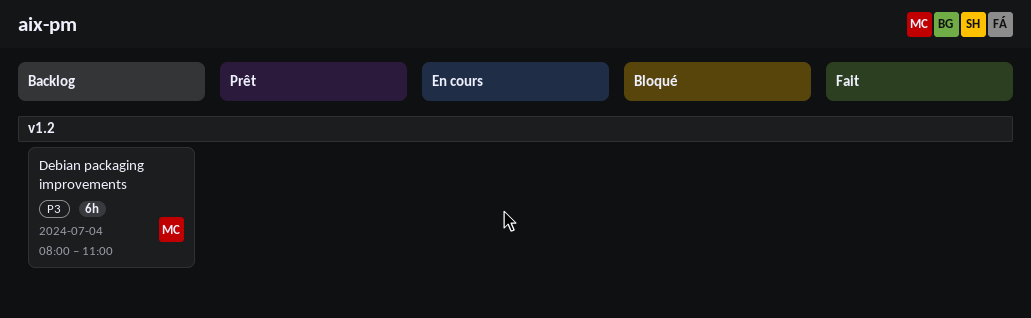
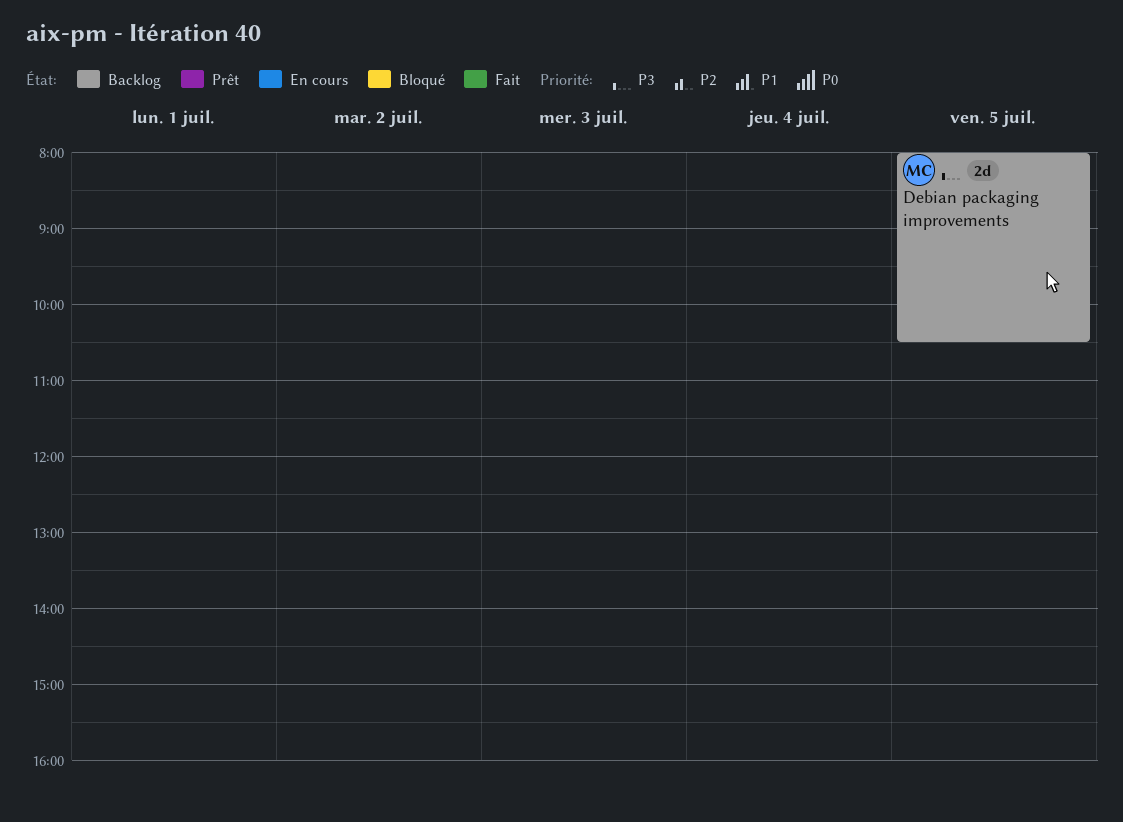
Debian packaging improvements, estimate: 6h -> 2d
Debian packaging improvements, day: Jul 4 -> Jul 5
Debian packaging improvements, ends: 11:00 -> 10:30

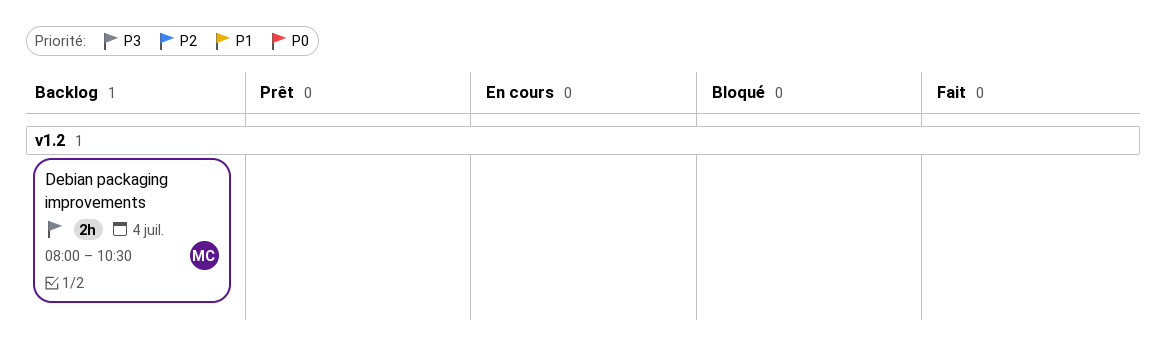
Debian packaging improvements, estimate: 2d -> 2h
Debian packaging improvements, day: Jul 5 -> Jul 4

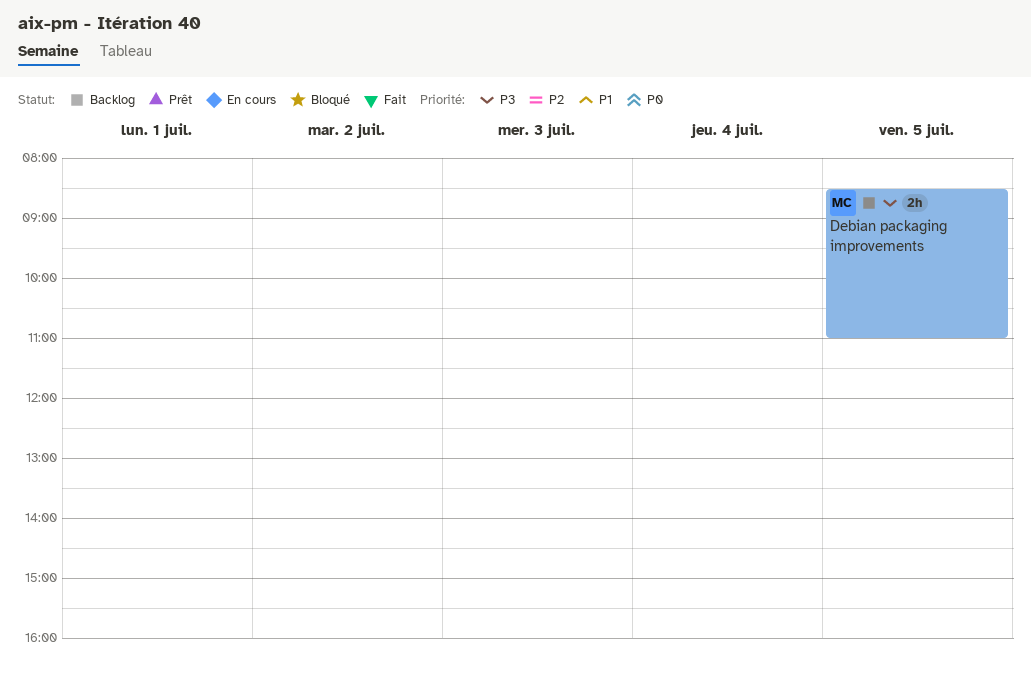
Debian packaging improvements, day: Jul 4 -> Jul 5
Debian packaging improvements, begins: 08:00 -> 08:30
Debian packaging improvements, ends: 10:30 -> 11:00

